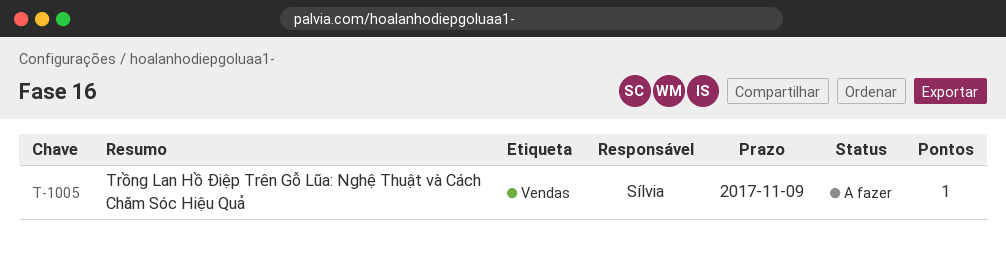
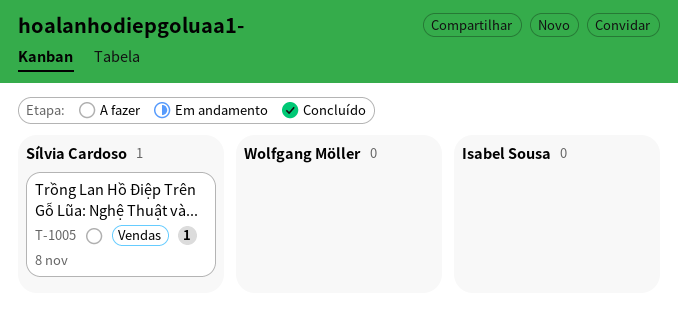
T-1005, due: Nov 9 -> Nov 8

